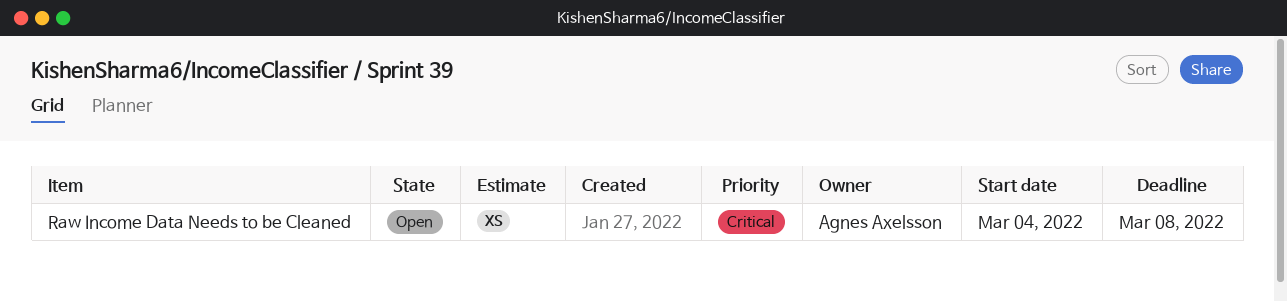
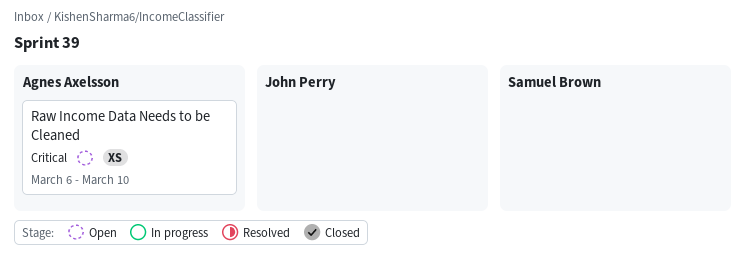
Raw Income Data Needs to be Cleaned, start: Mar 4 -> Mar 6
Raw Income Data Needs to be Cleaned, due: Mar 8 -> Mar 10

